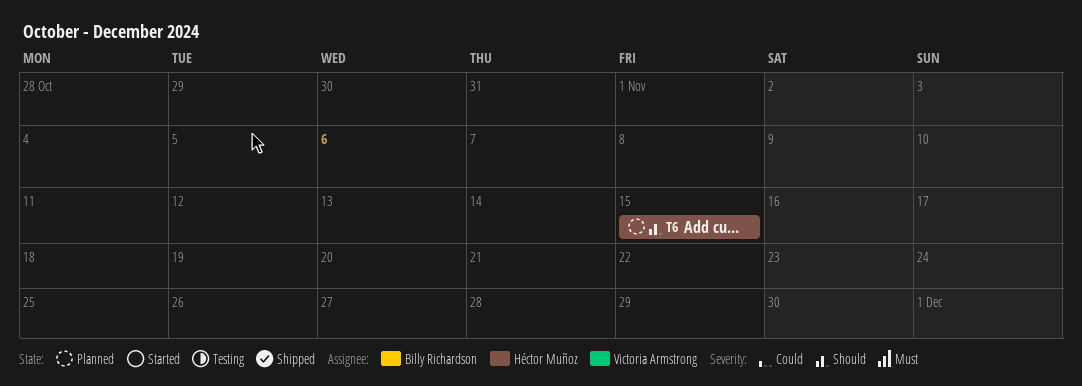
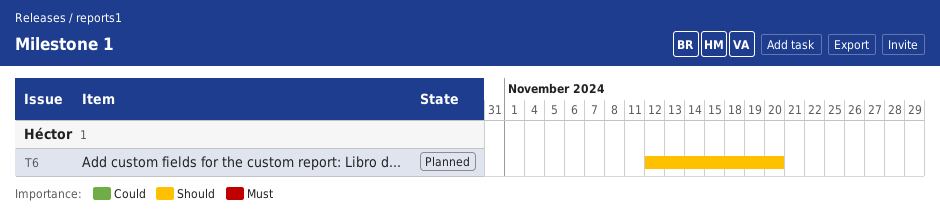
T6, start: Nov 15 -> Nov 12
T6, due: Nov 15 -> Nov 20

